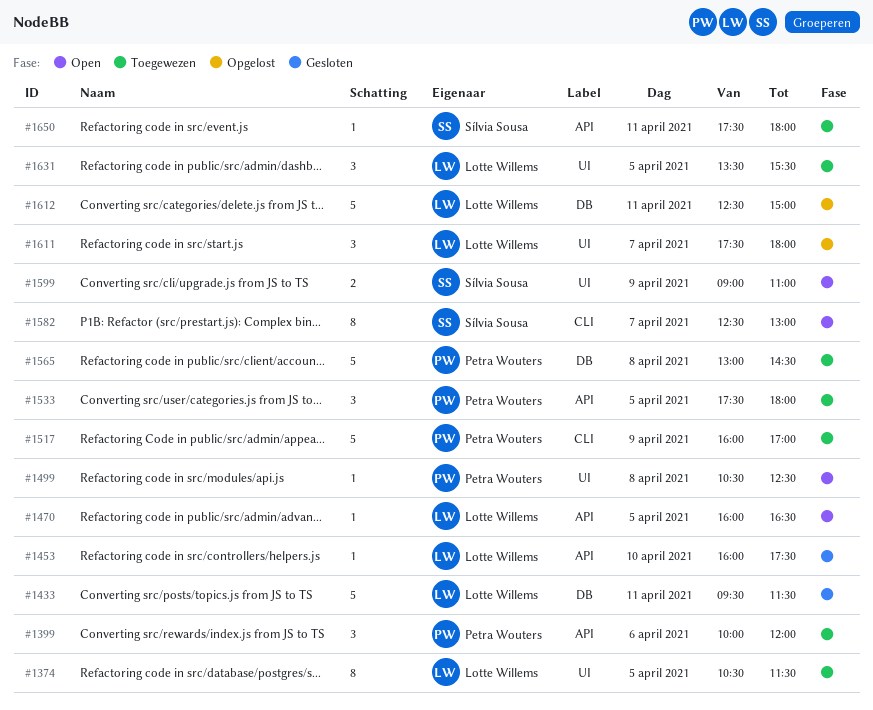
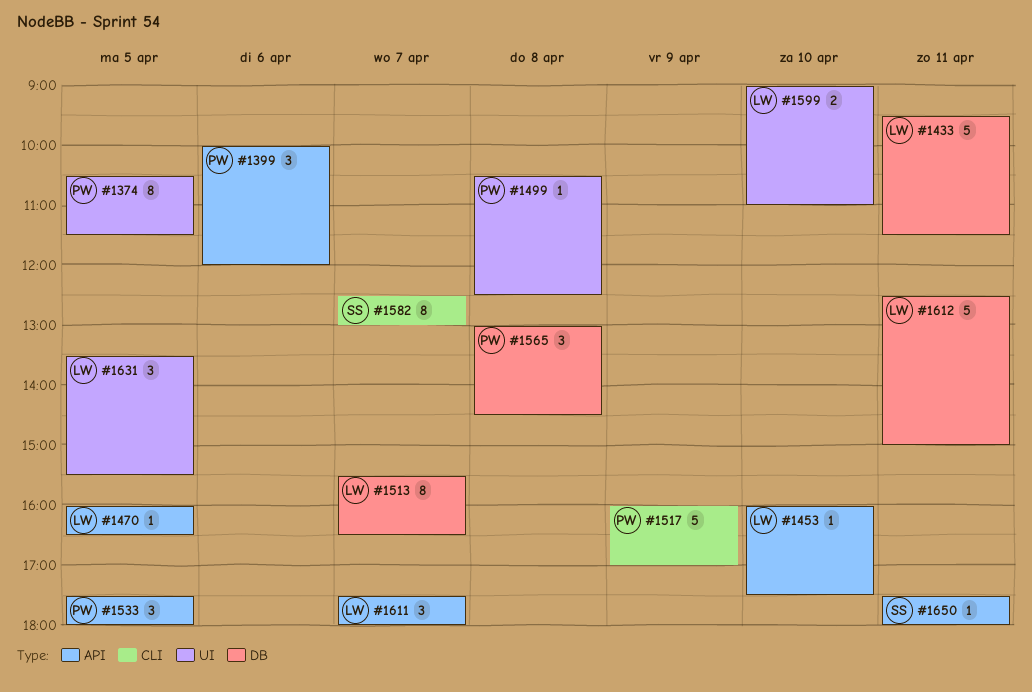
#1374, owner: Lotte Willems -> Petra Wouters
#1513: none -> present
#1565, estimate: 5 -> 3
#1599, owner: Sílvia Sousa -> Lotte Willems
#1599, day: Apr 9 -> Apr 10
#1611, label: UI -> API

